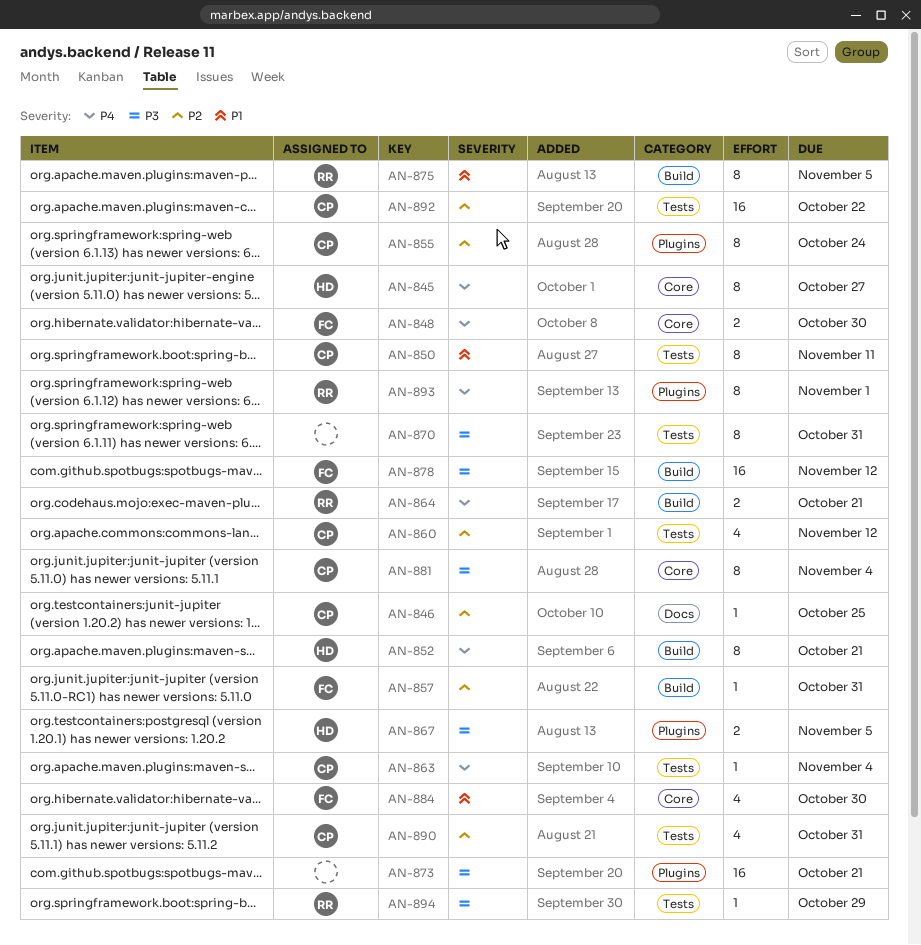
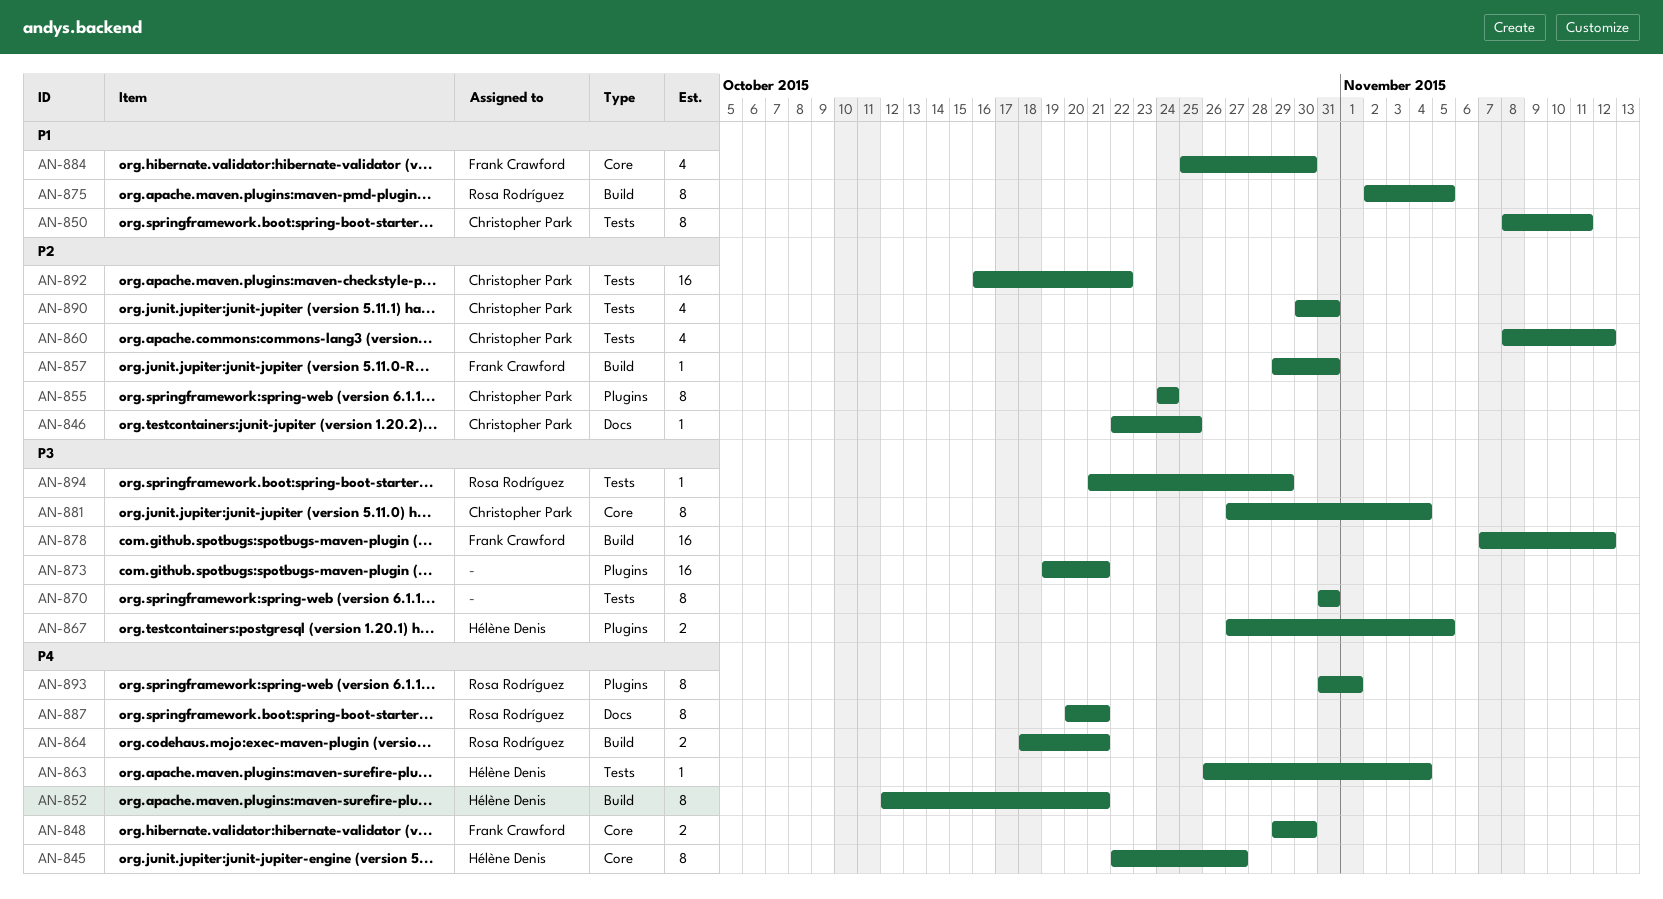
AN-863, owner: Christopher Park -> Hélène Denis
AN-887: none -> present

